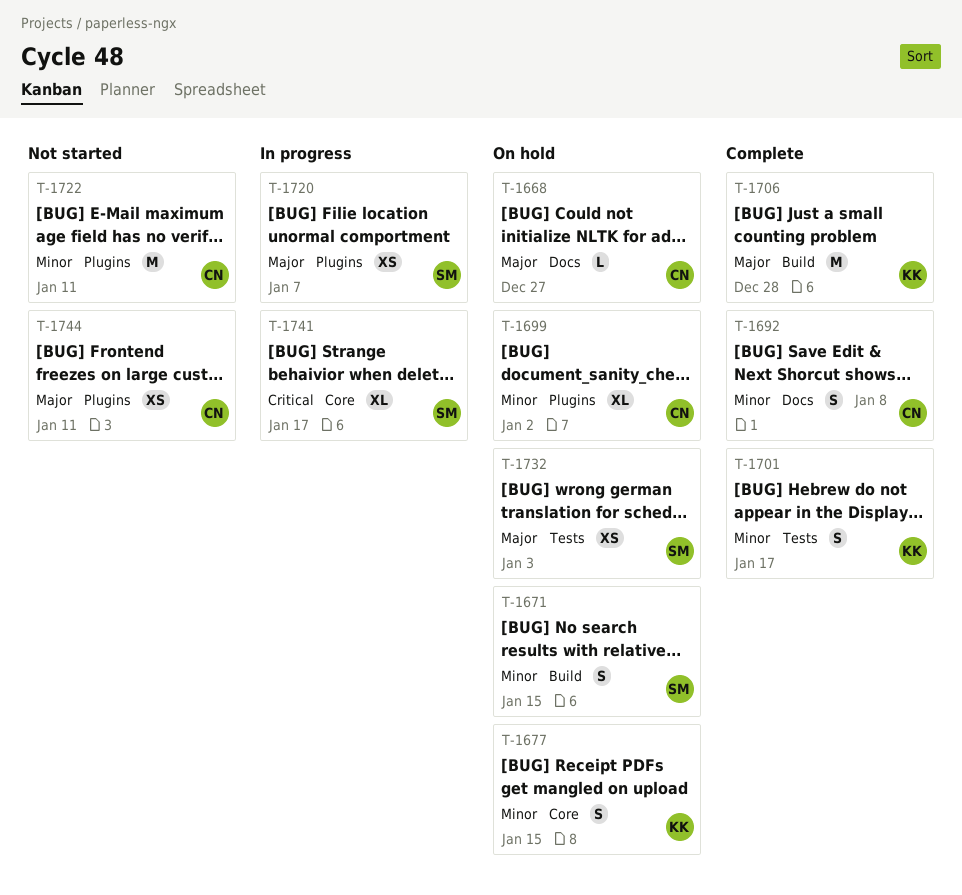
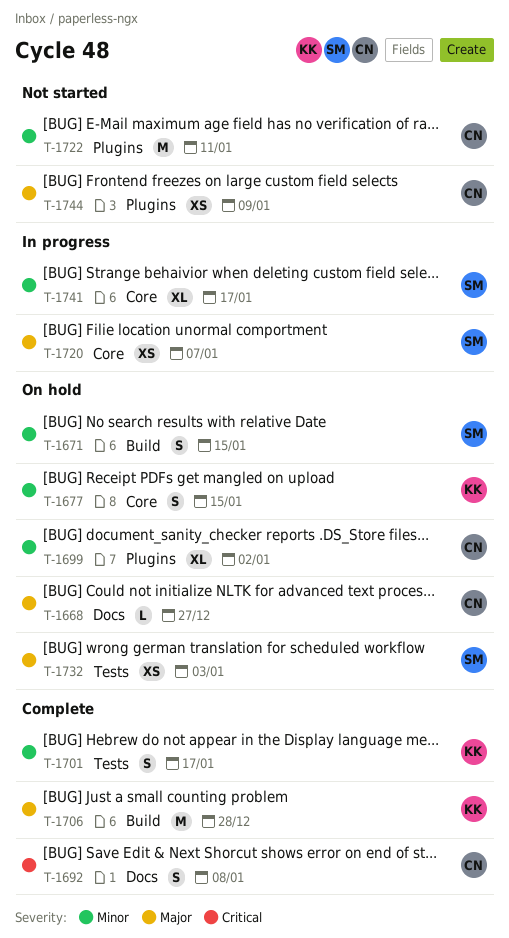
T-1692, priority: Minor -> Critical
T-1720, label: Plugins -> Core
T-1741, priority: Critical -> Minor
T-1744, due: Jan 11 -> Jan 9

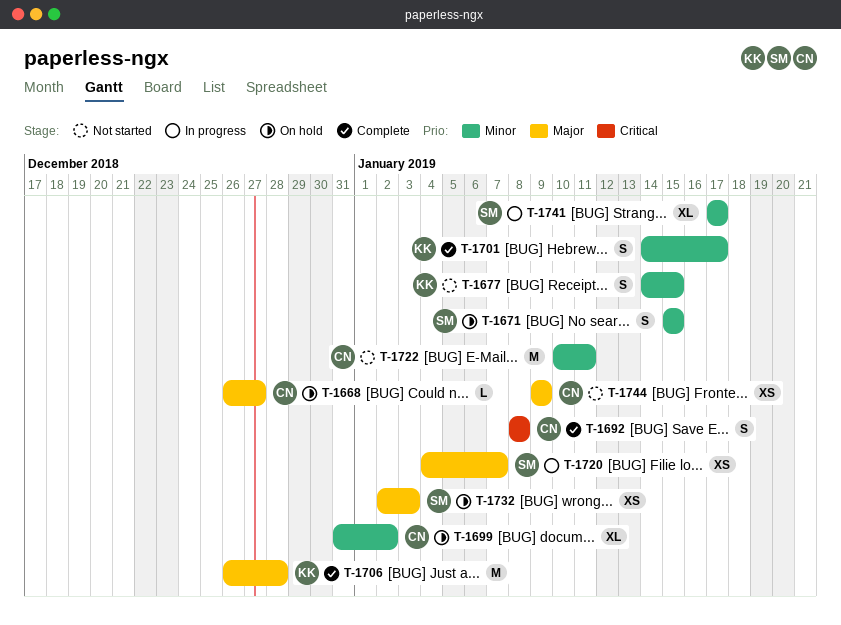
T-1677, status: On hold -> Not started

